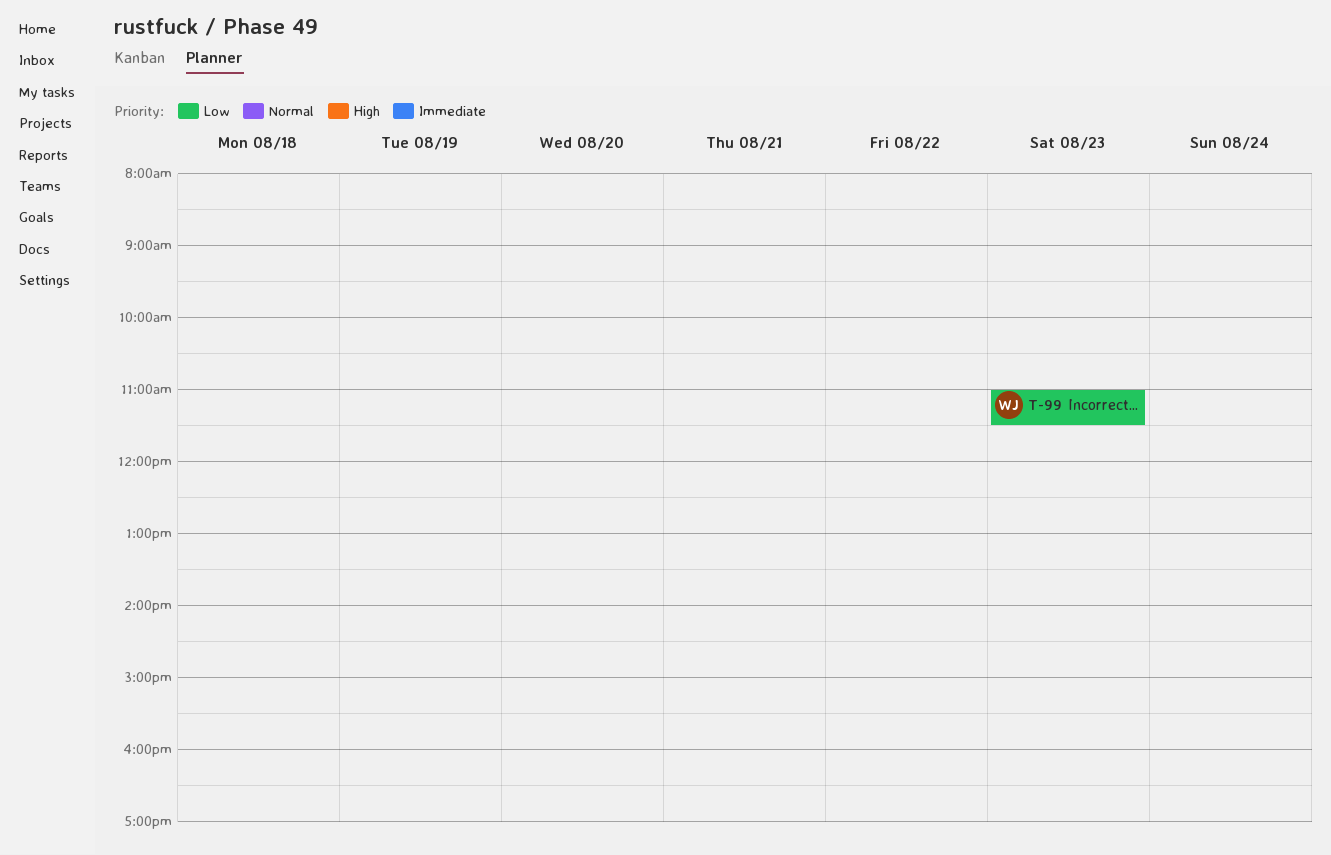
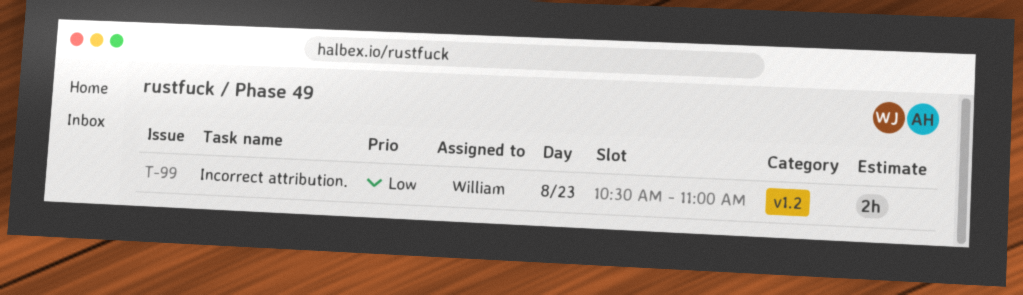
T-99, begins: 11:00 -> 10:30
T-99, ends: 11:30 -> 11:00

